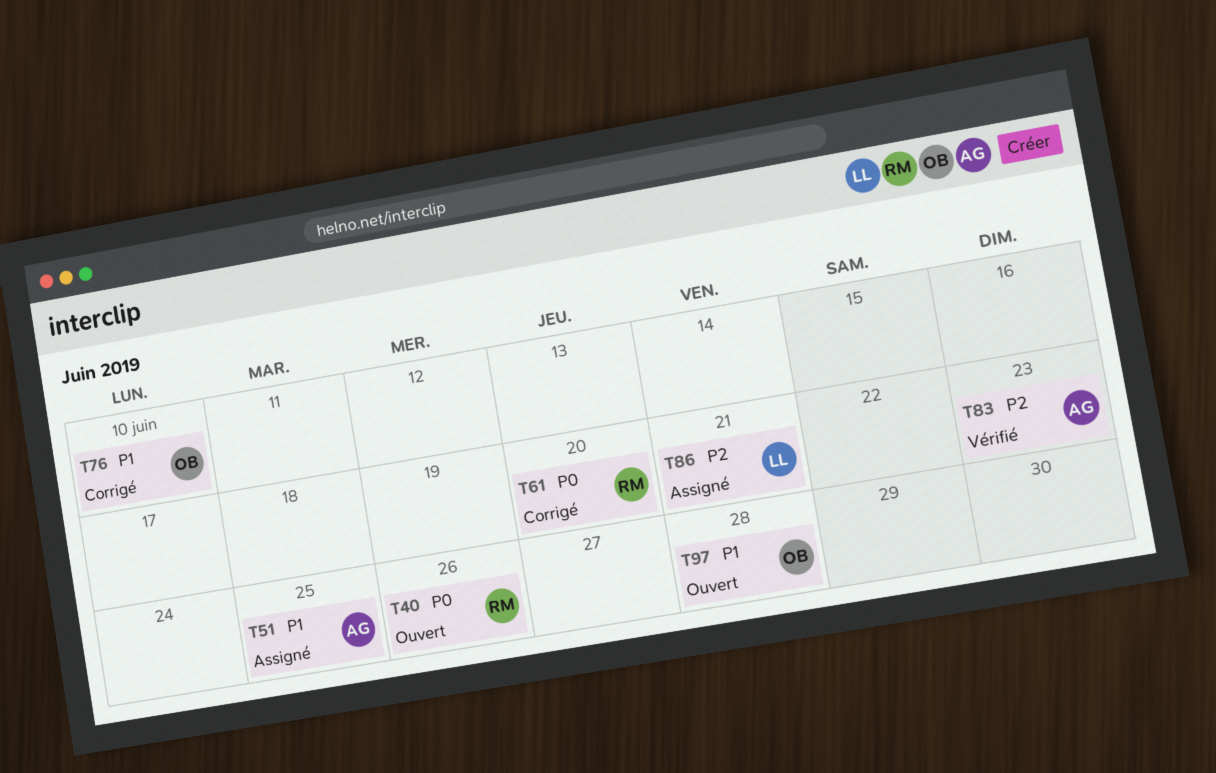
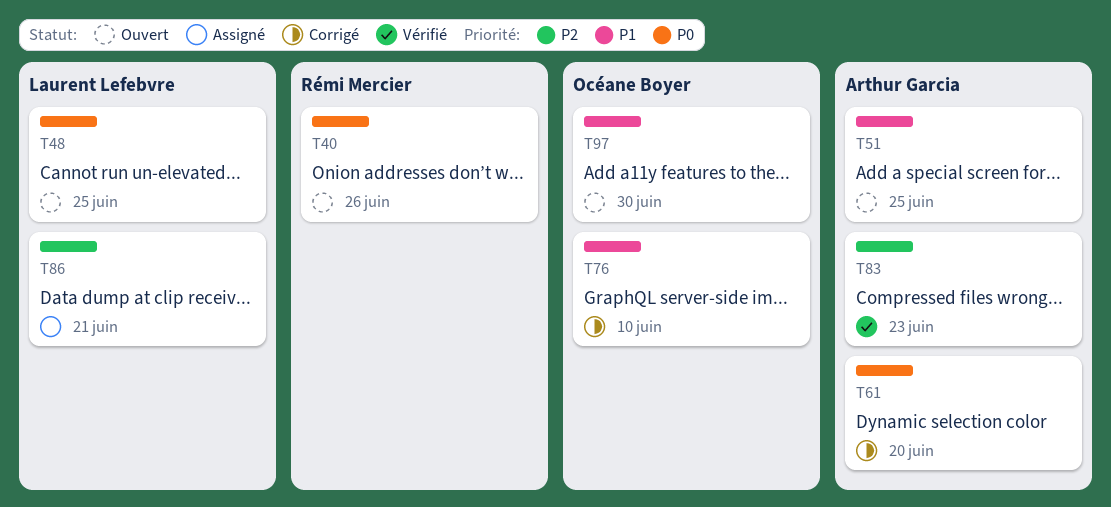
T48: none -> present
T51, status: Assigné -> Ouvert
T61, owner: Rémi Mercier -> Arthur Garcia
T97, due: Jun 28 -> Jun 30

